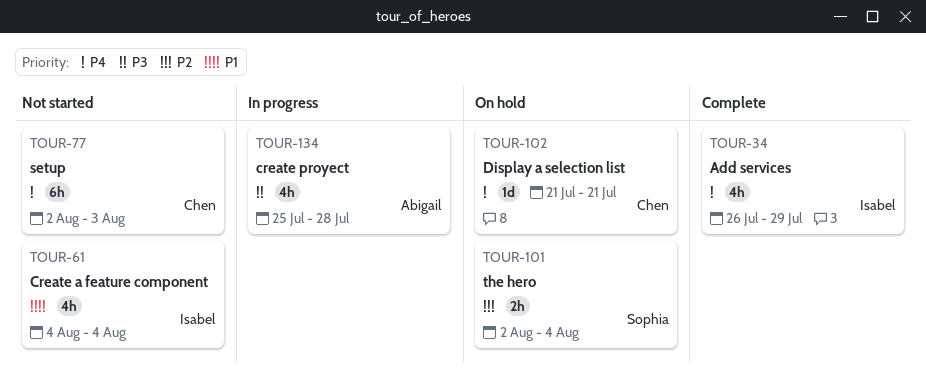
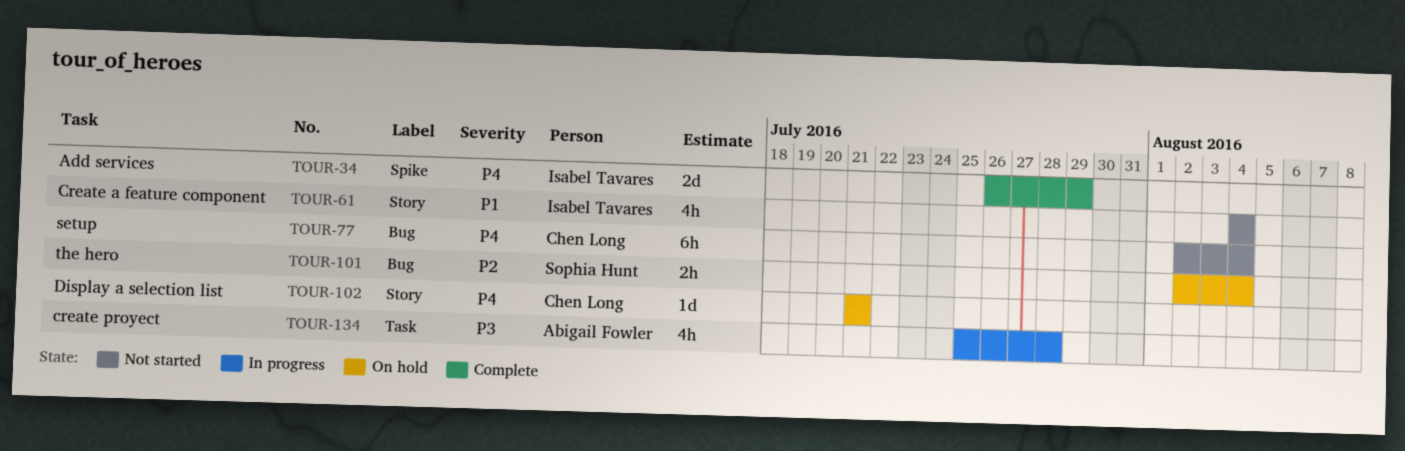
TOUR-34, estimate: 4h -> 2d
TOUR-77, due: Aug 3 -> Aug 4

